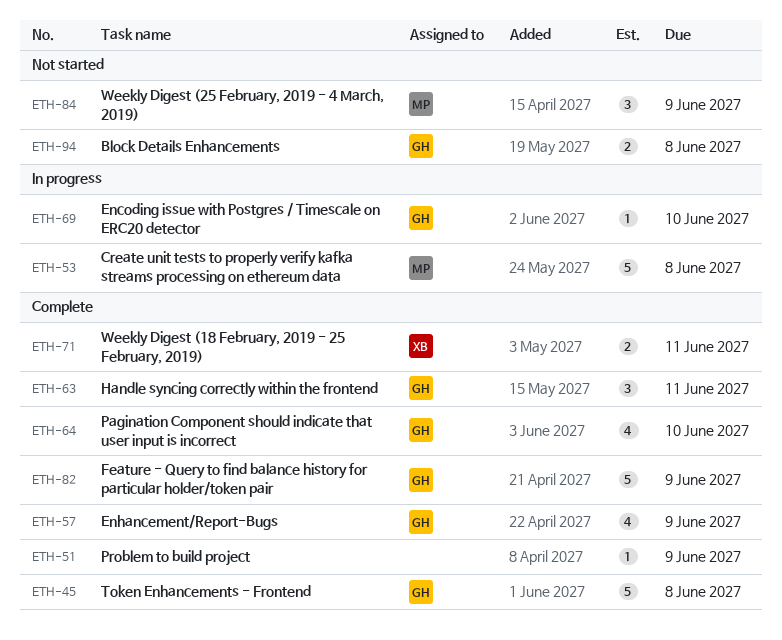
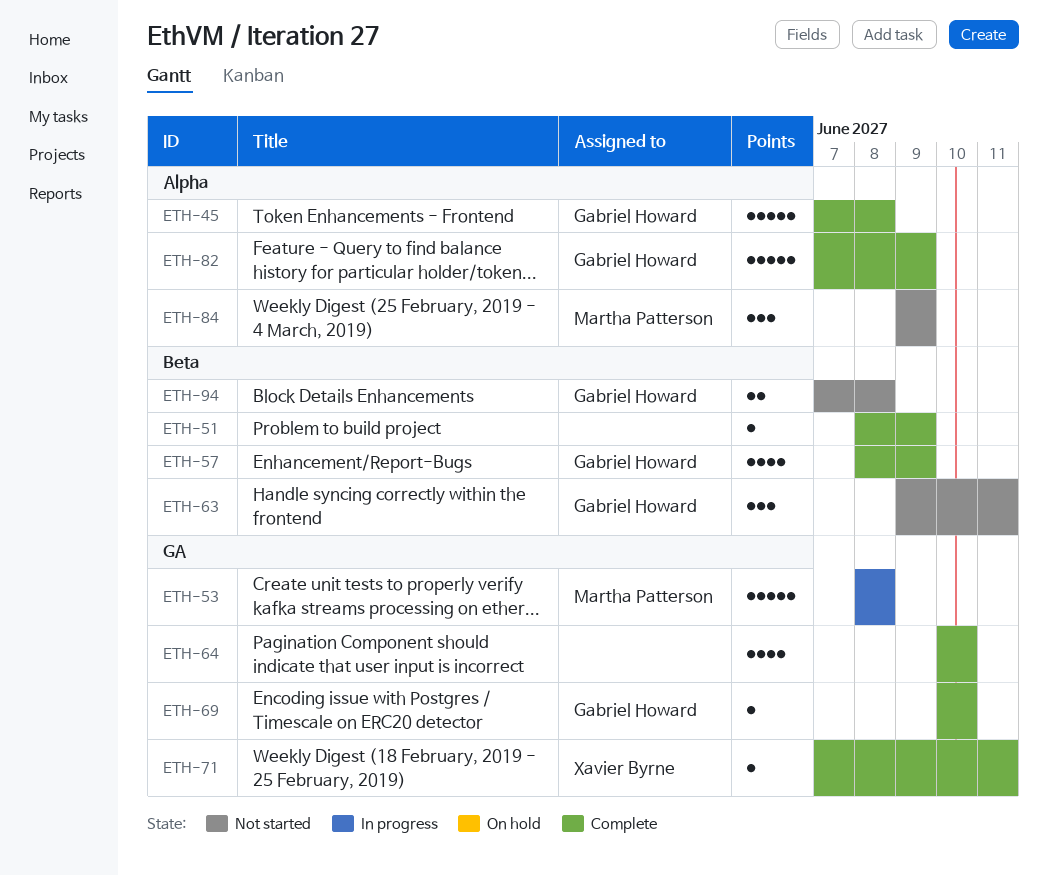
ETH-63, status: Complete -> Not started
ETH-64, owner: Gabriel Howard -> none
ETH-69, status: In progress -> Complete
ETH-71, estimate: 2 -> 1

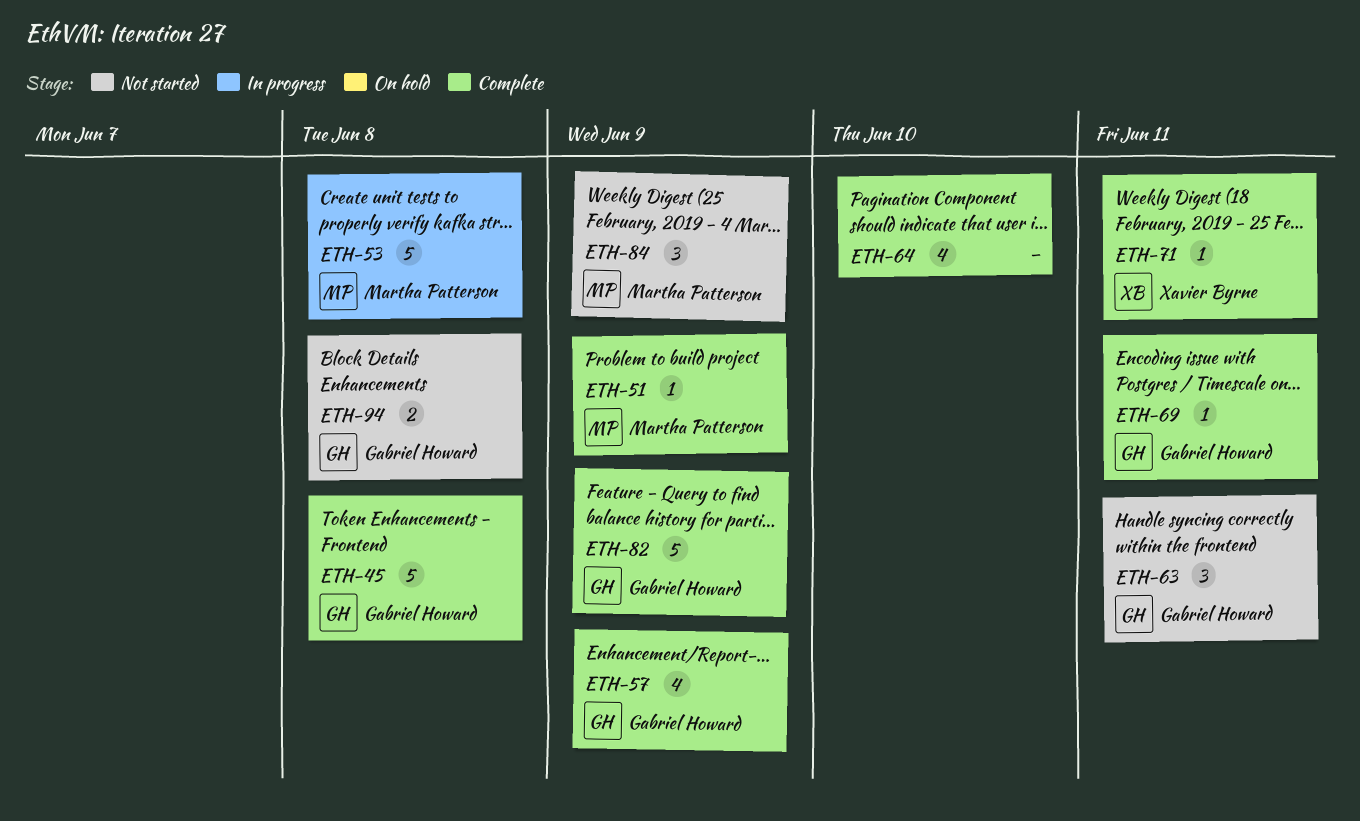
ETH-51, owner: none -> Martha Patterson
ETH-69, due: Jun 10 -> Jun 11

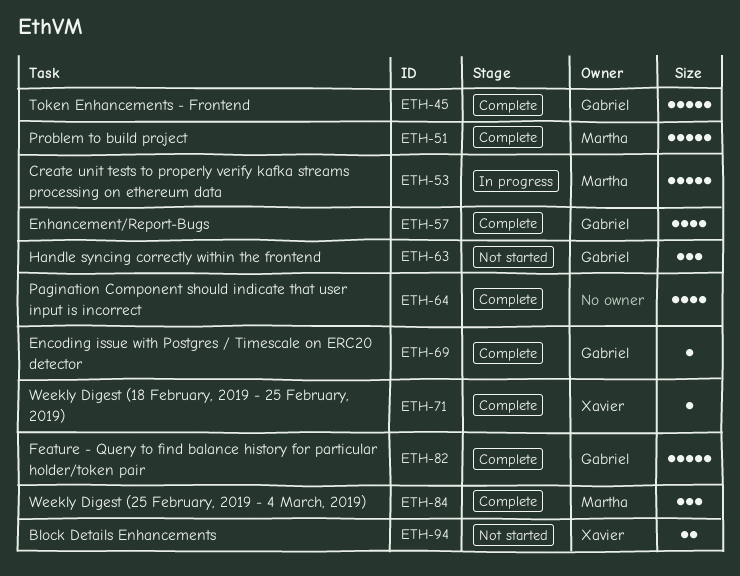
ETH-51, estimate: 1 -> 5
ETH-84, status: Not started -> Complete
ETH-94, owner: Gabriel Howard -> Xavier Byrne

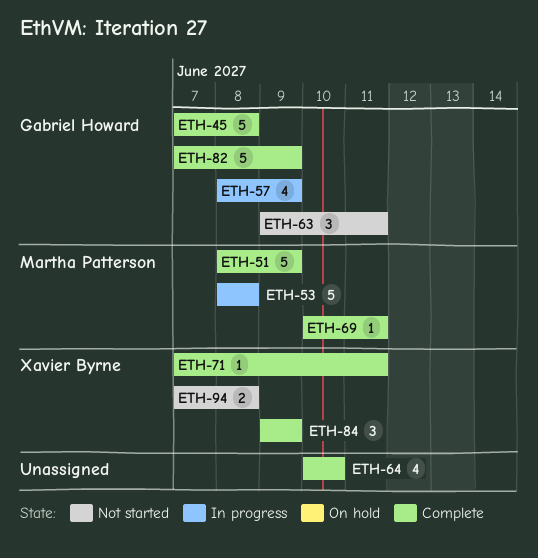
ETH-57, status: Complete -> In progress
ETH-69, owner: Gabriel Howard -> Martha Patterson
ETH-84, owner: Martha Patterson -> Xavier Byrne

